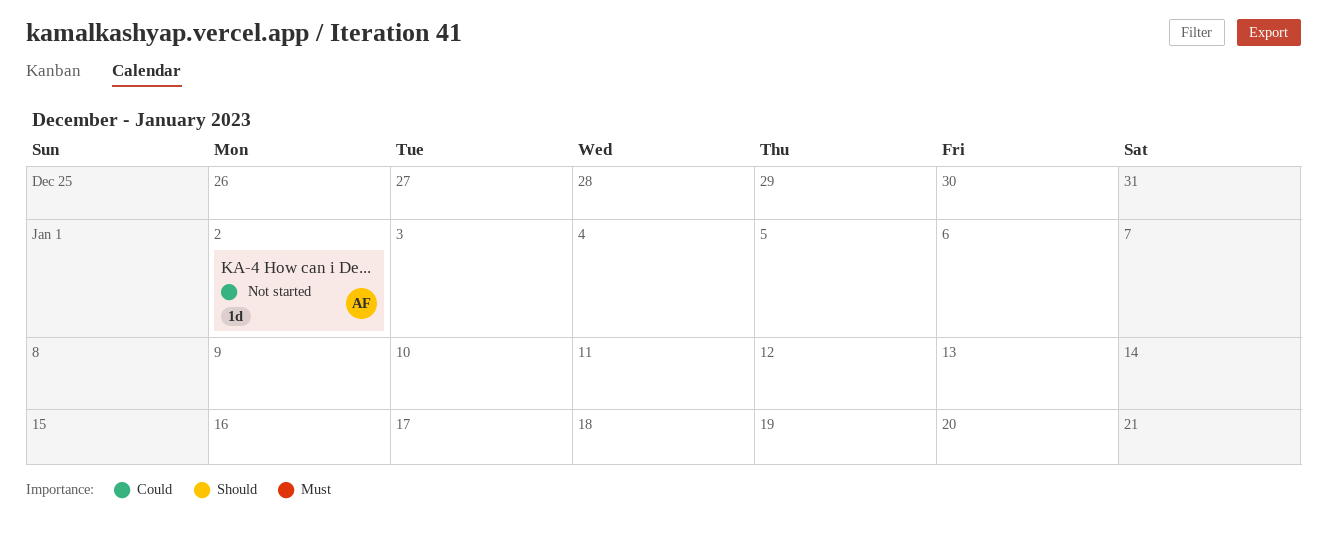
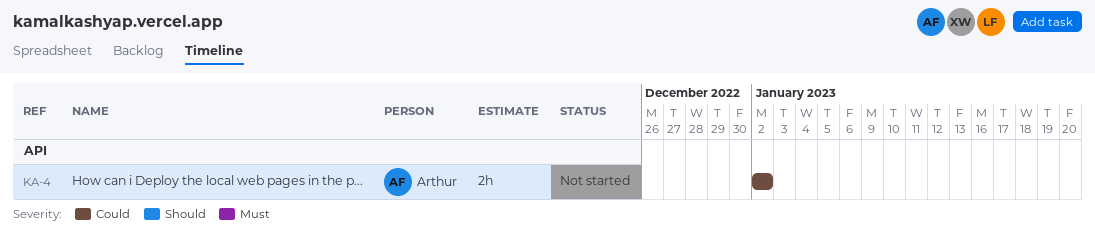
KA-4, estimate: 1d -> 2h

